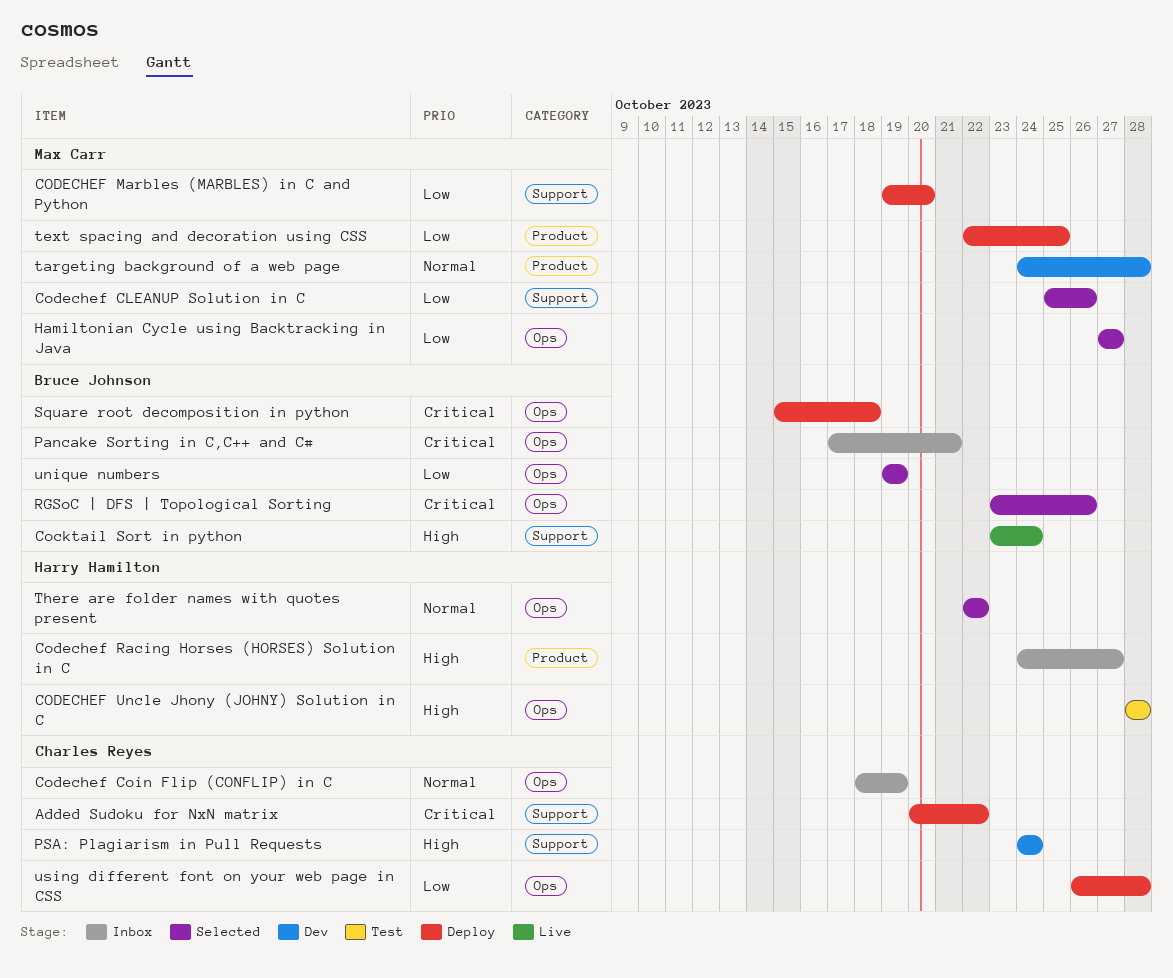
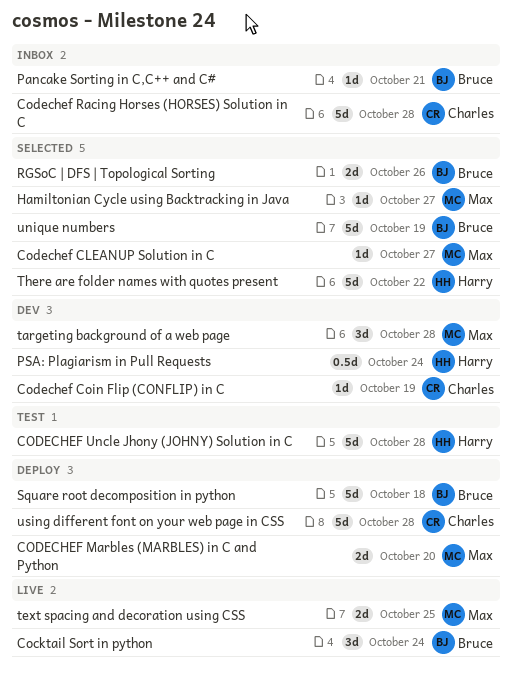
Added Sudoku for NxN matrix: present -> none
Codechef CLEANUP Solution in C, due: Oct 26 -> Oct 27
Codechef Coin Flip (CONFLIP) in C, status: Inbox -> Dev
Codechef Racing Horses (HORSES) Solution in C, owner: Harry Hamilton -> Charles Reyes
Codechef Racing Horses (HORSES) Solution in C, due: Oct 27 -> Oct 28
PSA: Plagiarism in Pull Requests, owner: Charles Reyes -> Harry Hamilton
text spacing and decoration using CSS, status: Deploy -> Live

